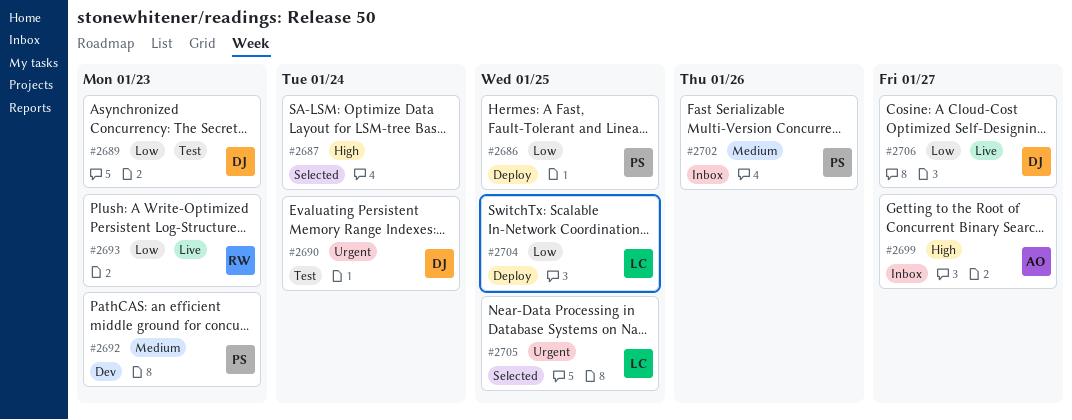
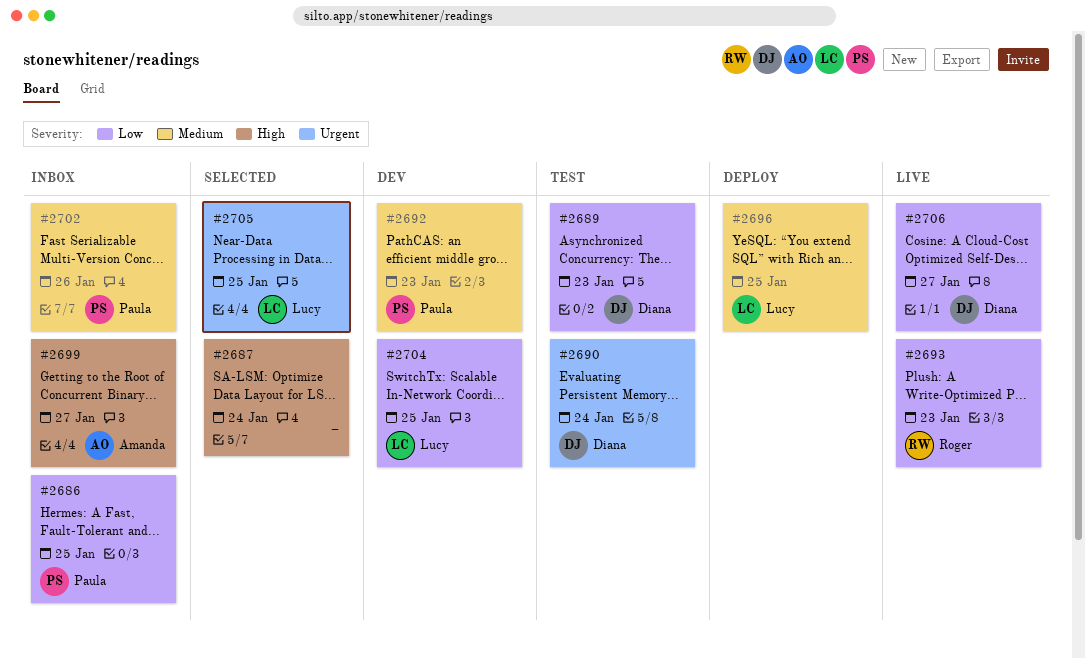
#2686, status: Deploy -> Inbox
#2696: none -> present
#2704, status: Deploy -> Dev

